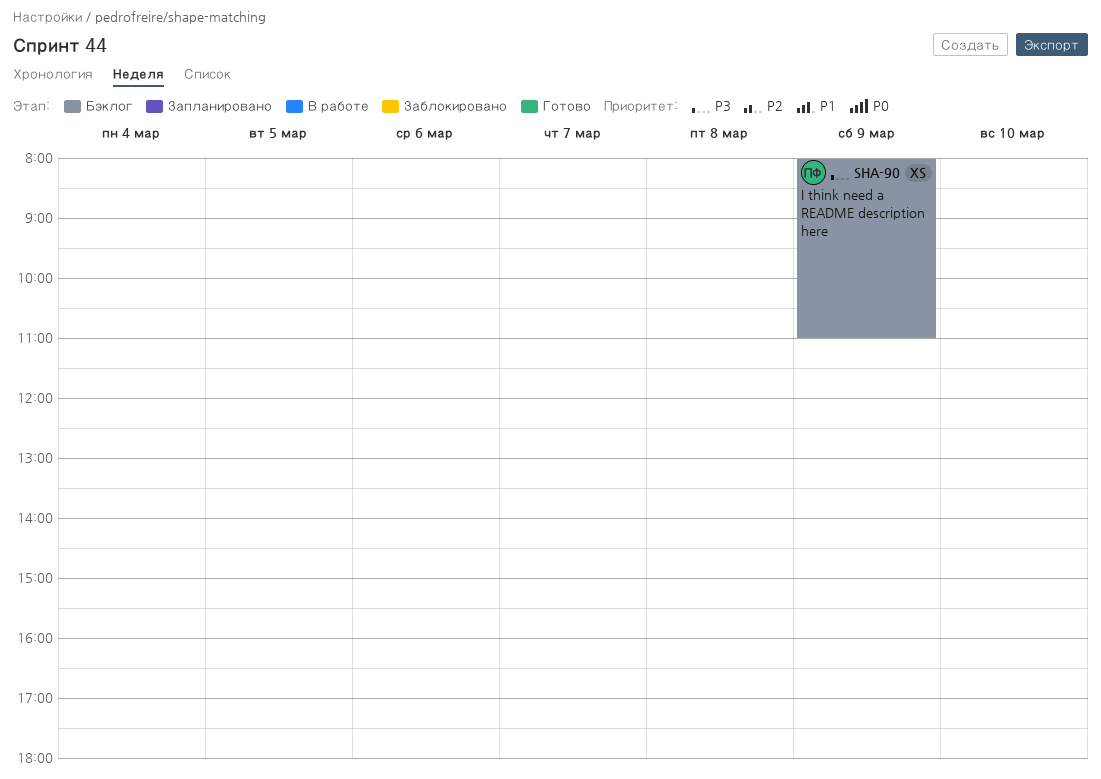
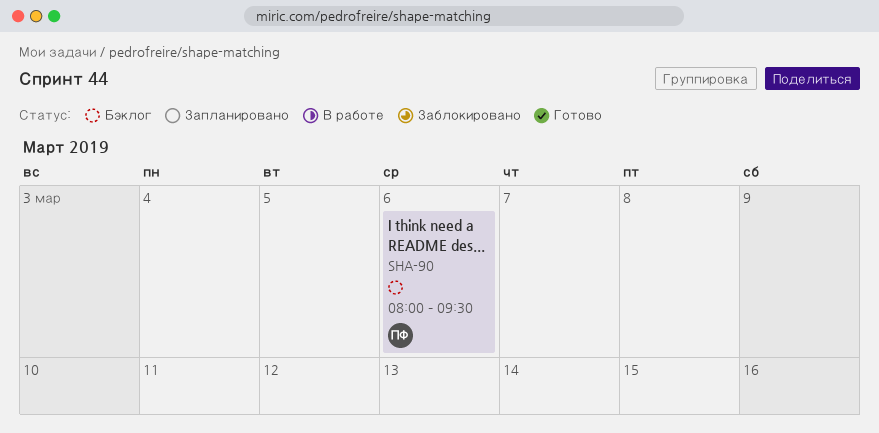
SHA-90, day: Mar 9 -> Mar 6
SHA-90, ends: 11:00 -> 09:30

